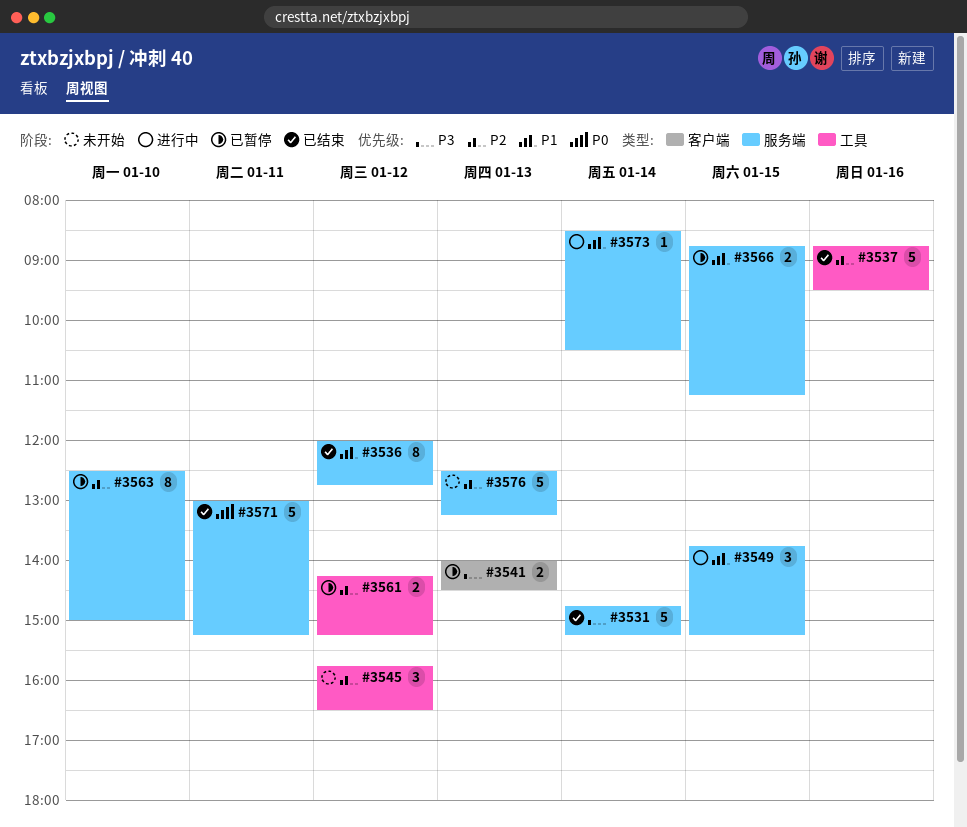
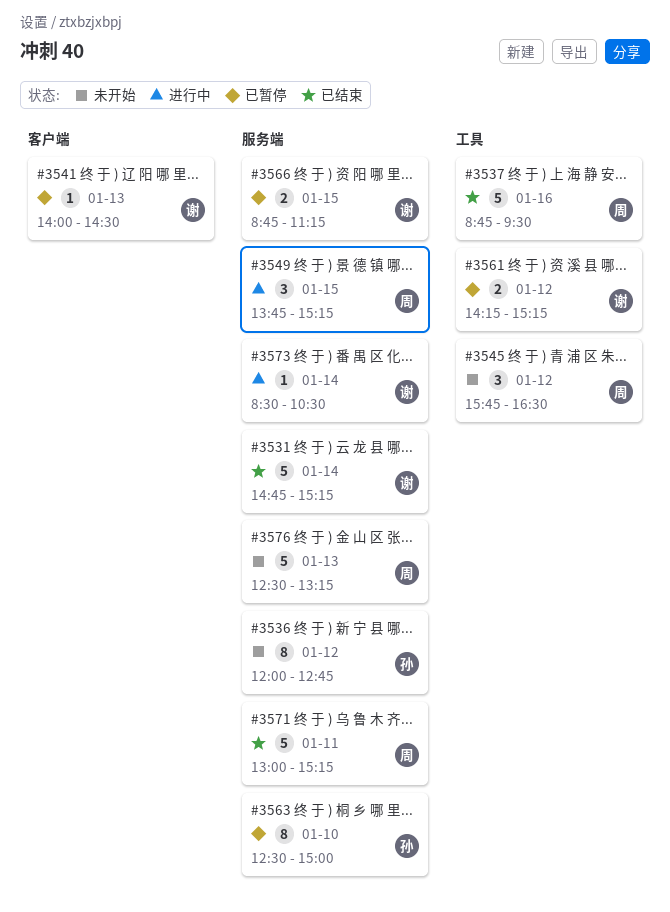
#3536, status: 已结束 -> 未开始
#3541, estimate: 2 -> 1

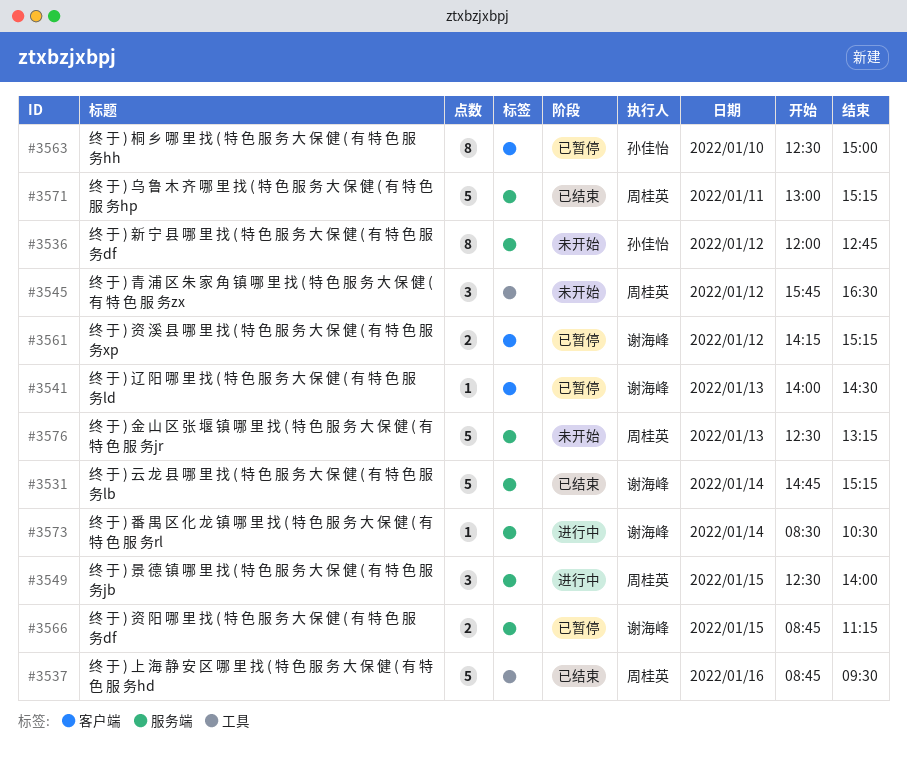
#3549, begins: 13:45 -> 12:30
#3549, ends: 15:15 -> 14:00
#3561, label: 工具 -> 客户端
#3563, label: 服务端 -> 客户端

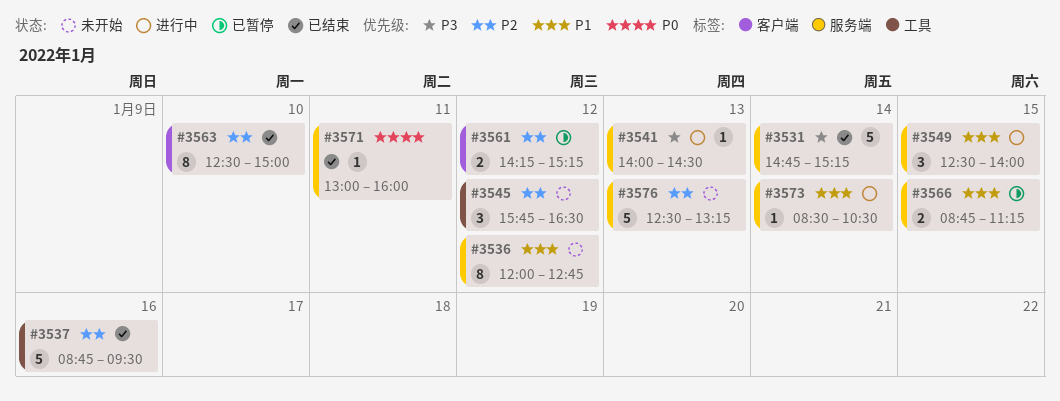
#3541, status: 已暂停 -> 进行中
#3541, label: 客户端 -> 服务端
#3563, status: 已暂停 -> 已结束
#3571, estimate: 5 -> 1
#3571, ends: 15:15 -> 16:00

